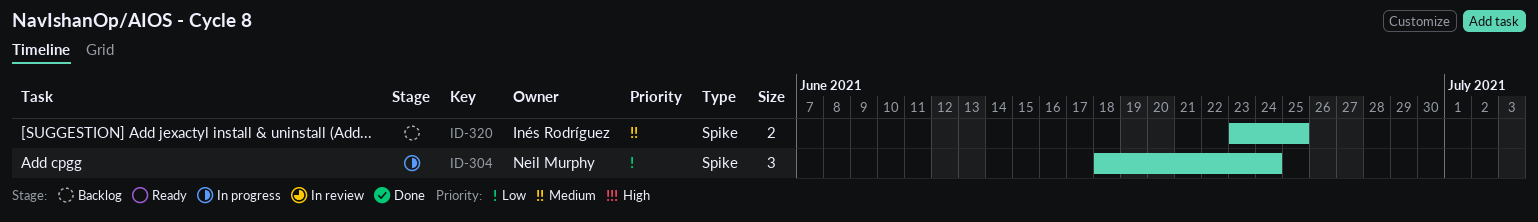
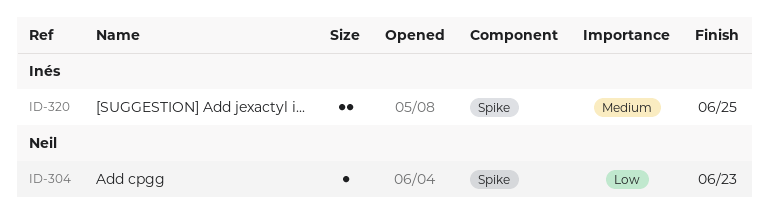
ID-304, estimate: 3 -> 1
ID-304, due: Jun 24 -> Jun 23

